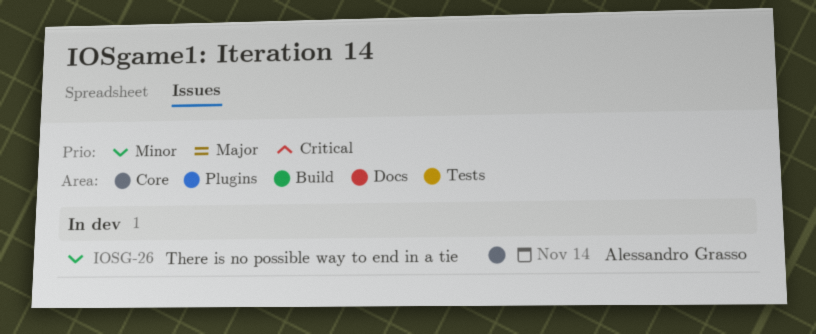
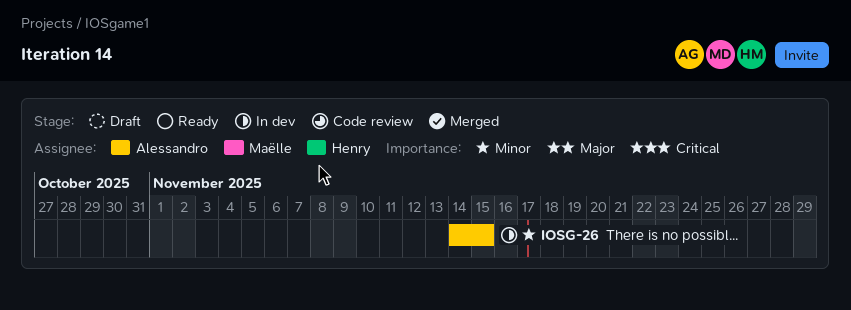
IOSG-26, due: Nov 14 -> Nov 15

